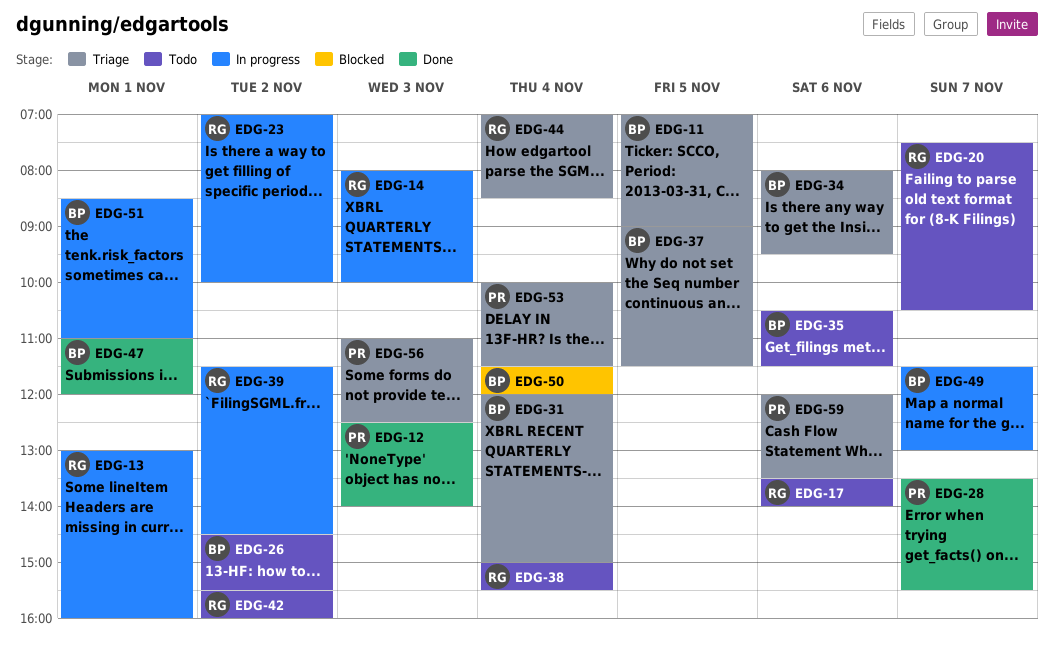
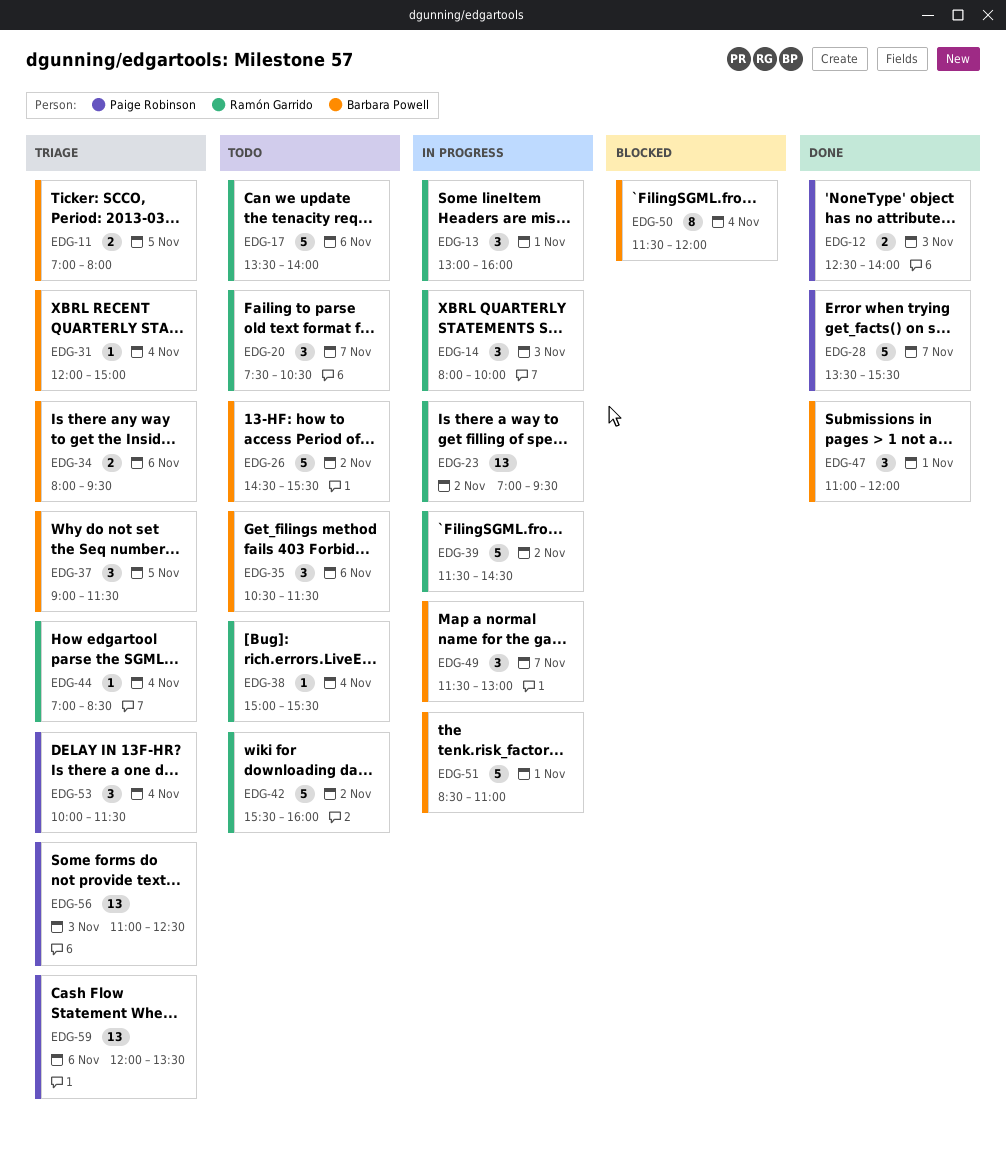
EDG-11, ends: 09:00 -> 08:00
EDG-23, ends: 10:00 -> 09:30

